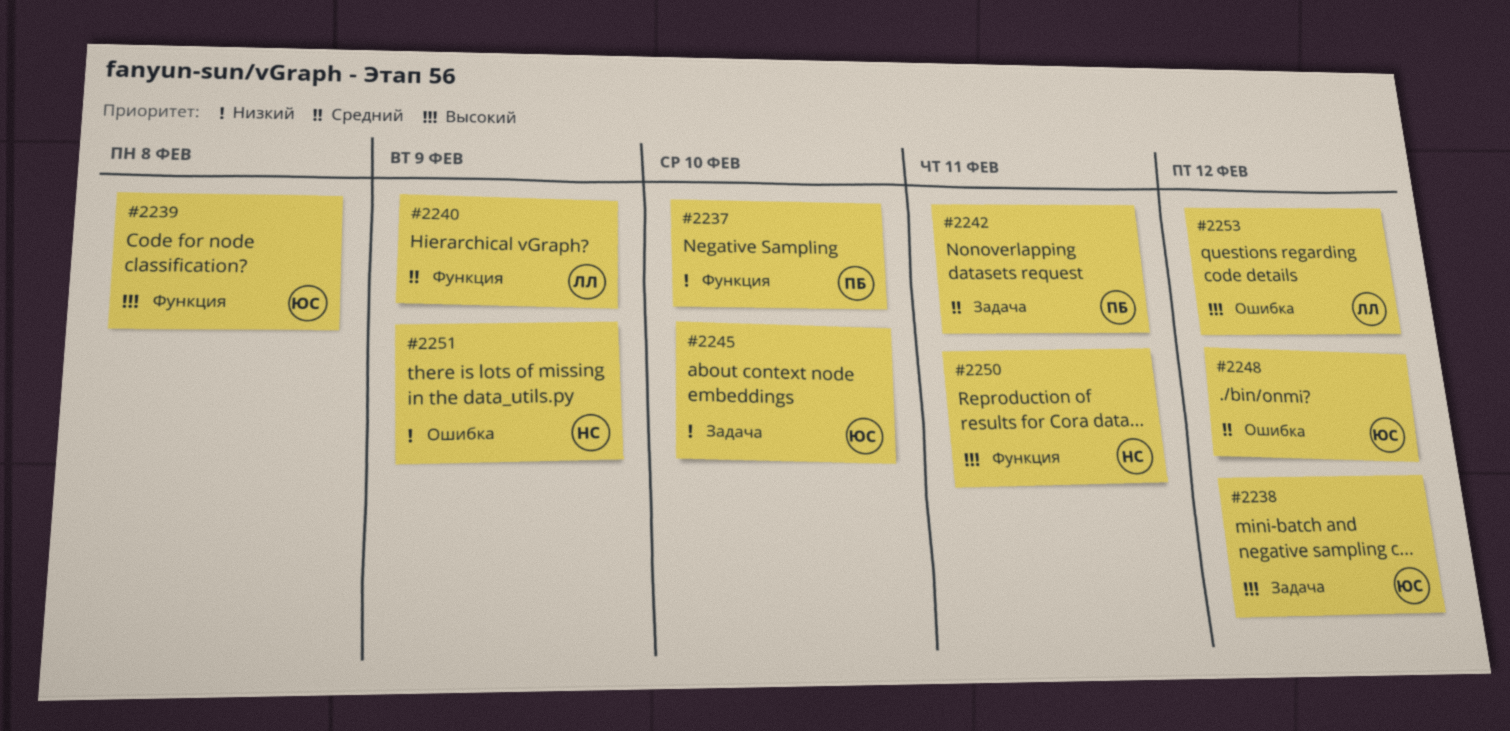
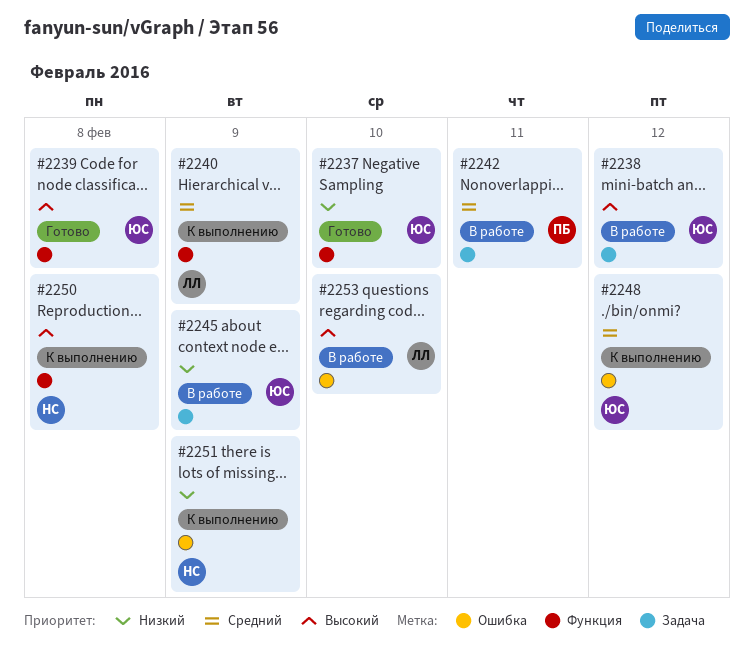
#2237, owner: ПБ -> ЮС
#2245, due: Feb 10 -> Feb 9
#2250, due: Feb 11 -> Feb 8
#2253, due: Feb 12 -> Feb 10

